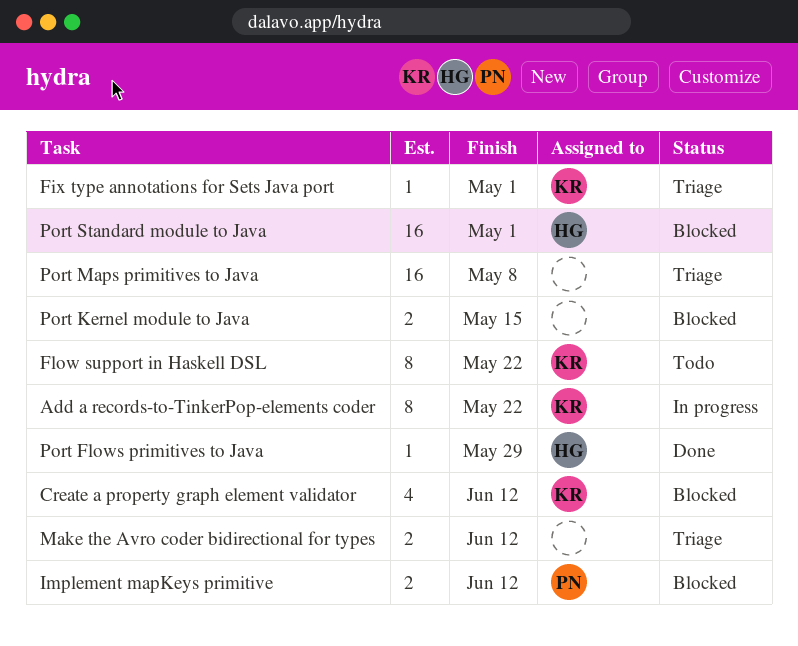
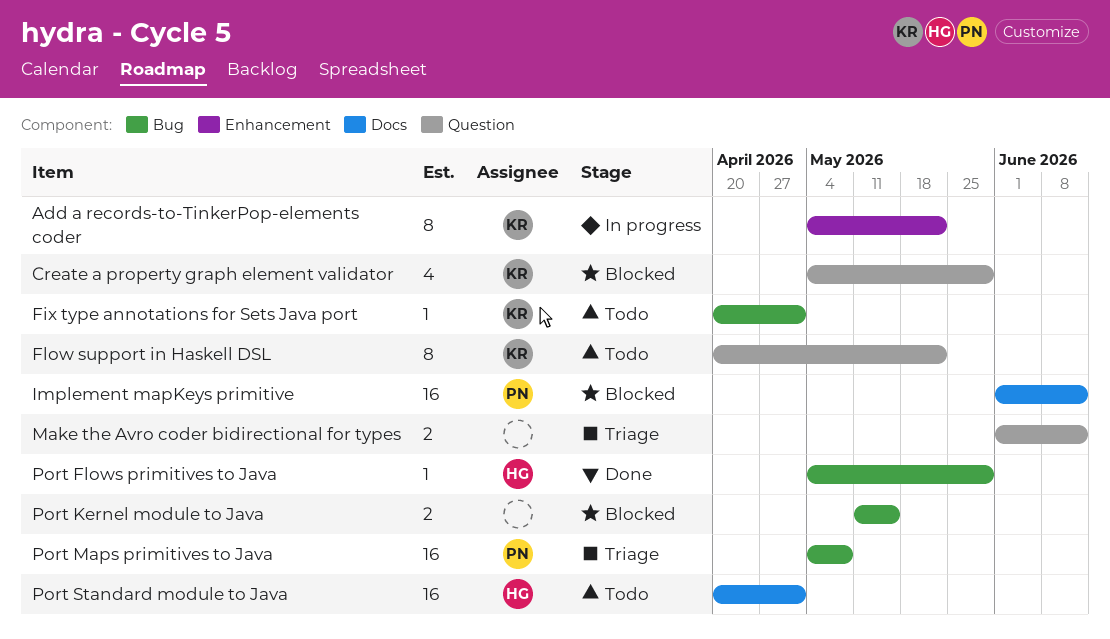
Create a property graph element validator, due: Jun 12 -> May 29
Fix type annotations for Sets Java port, status: Triage -> Todo
Implement mapKeys primitive, estimate: 2 -> 16
Port Maps primitives to Java, owner: none -> PN
Port Standard module to Java, status: Blocked -> Todo

